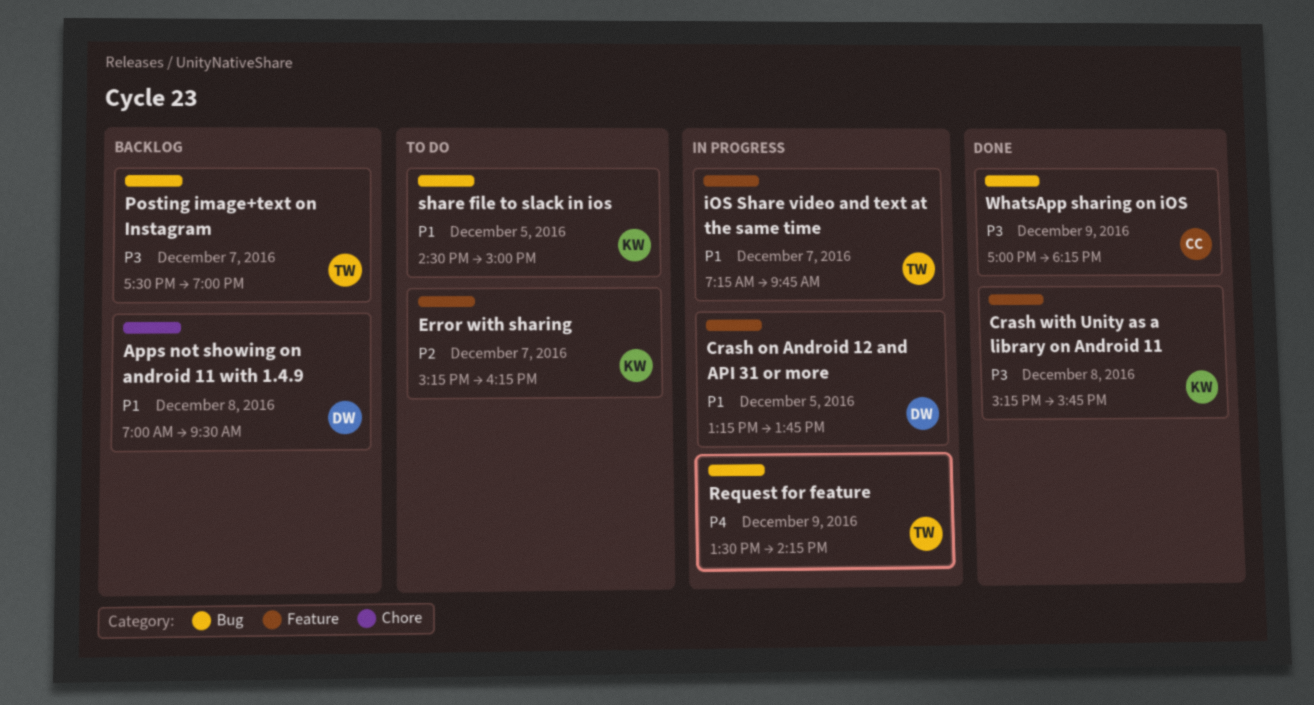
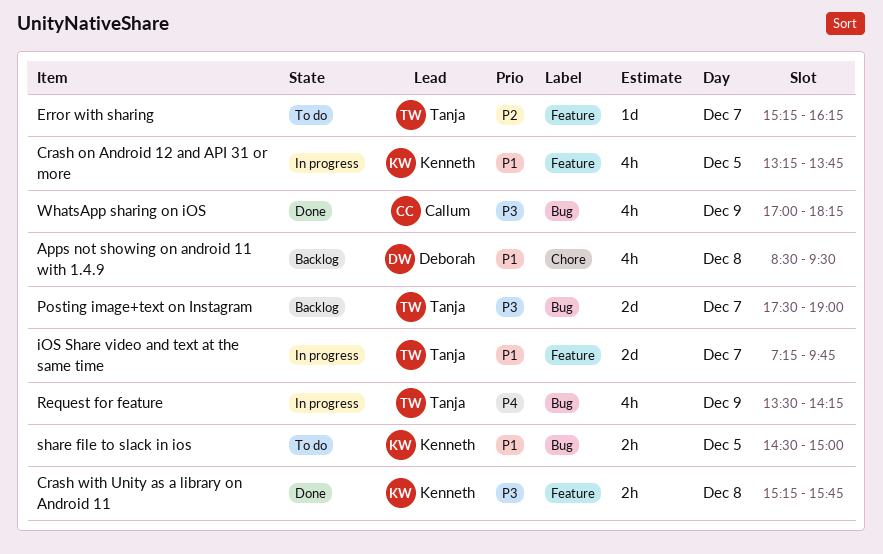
Apps not showing on android 11 with 1.4.9, begins: 07:00 -> 08:30
Crash on Android 12 and API 31 or more, owner: Deborah -> Kenneth
Error with sharing, owner: Kenneth -> Tanja

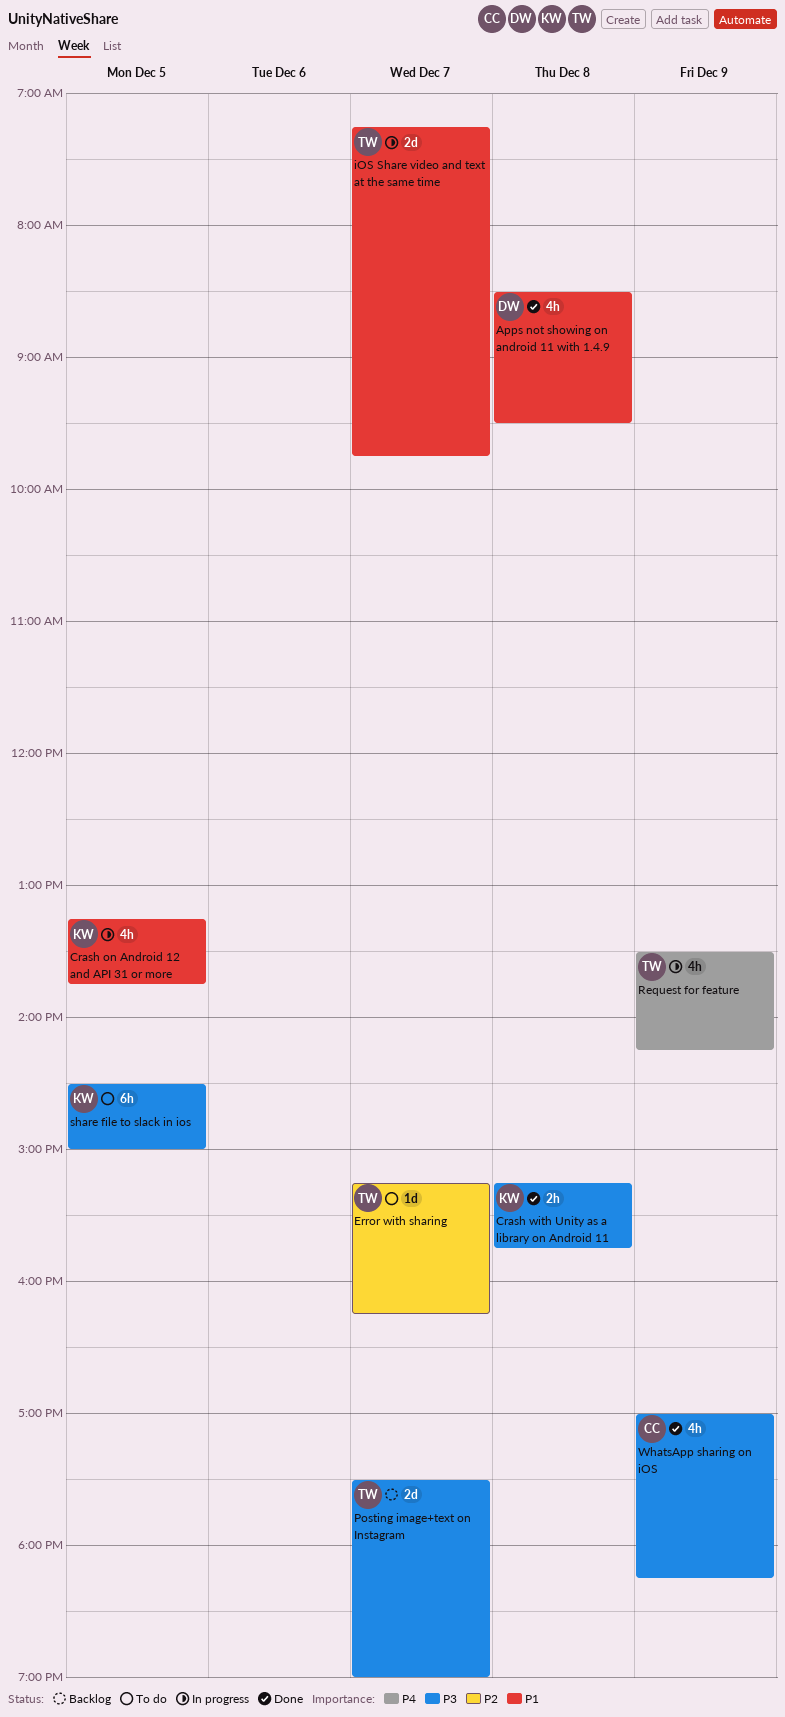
Apps not showing on android 11 with 1.4.9, status: Backlog -> Done
share file to slack in ios, priority: P1 -> P3
share file to slack in ios, estimate: 2h -> 6h

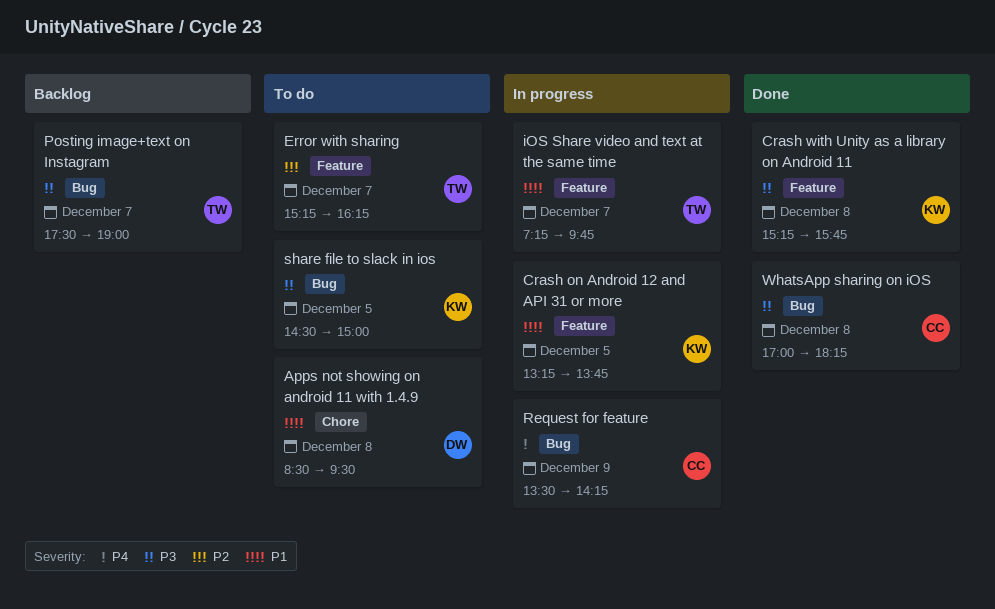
Apps not showing on android 11 with 1.4.9, status: Done -> To do
Request for feature, owner: TW -> CC
WhatsApp sharing on iOS, day: Dec 9 -> Dec 8

